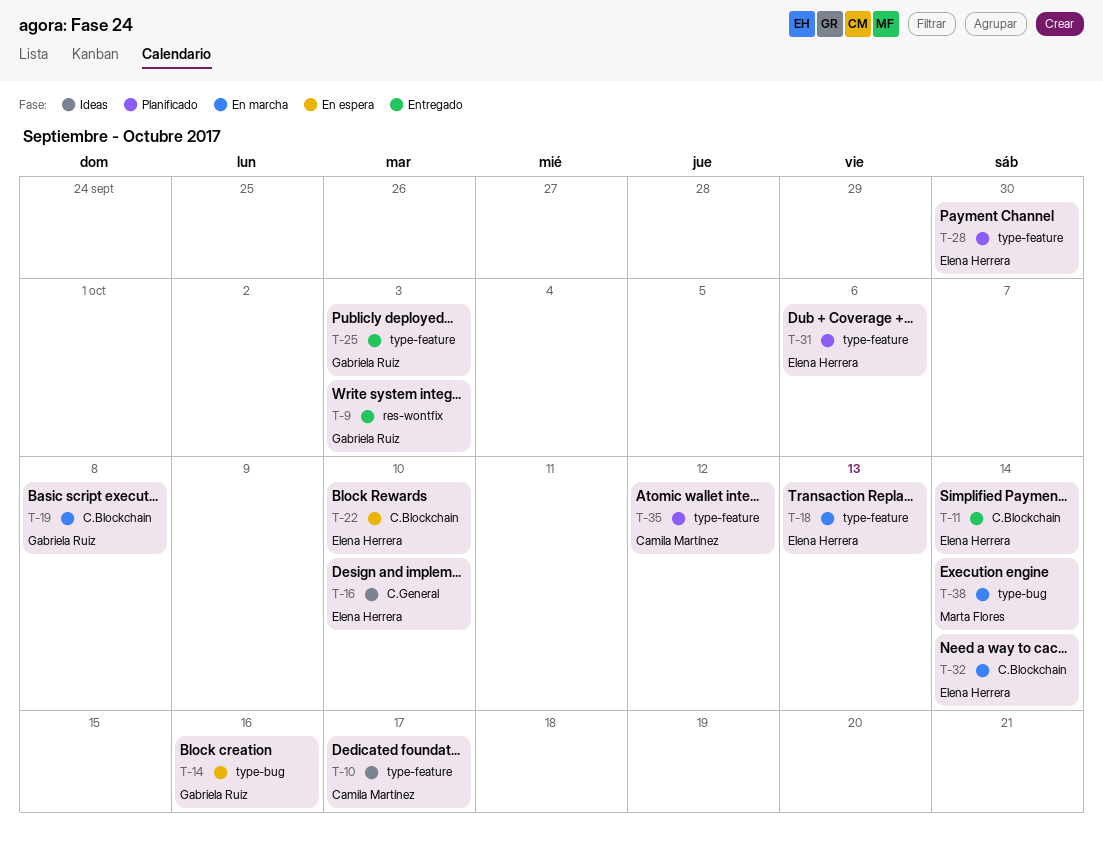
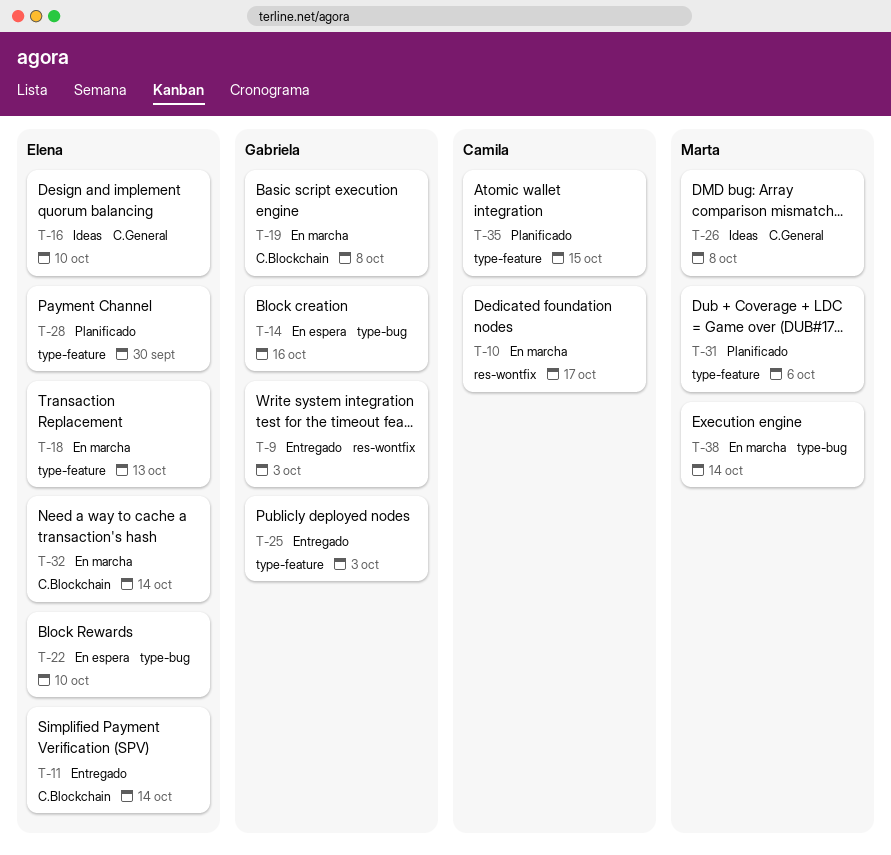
T-10, status: Ideas -> En marcha
T-10, label: type-feature -> res-wontfix
T-22, label: C.Blockchain -> type-bug
T-26: none -> present
T-31, owner: Elena Herrera -> Marta Flores
T-35, due: Oct 12 -> Oct 15

